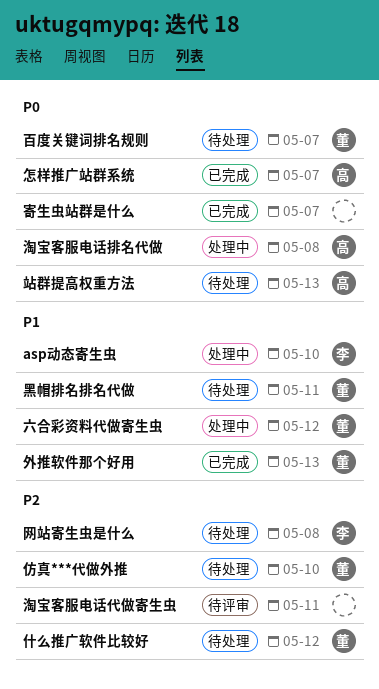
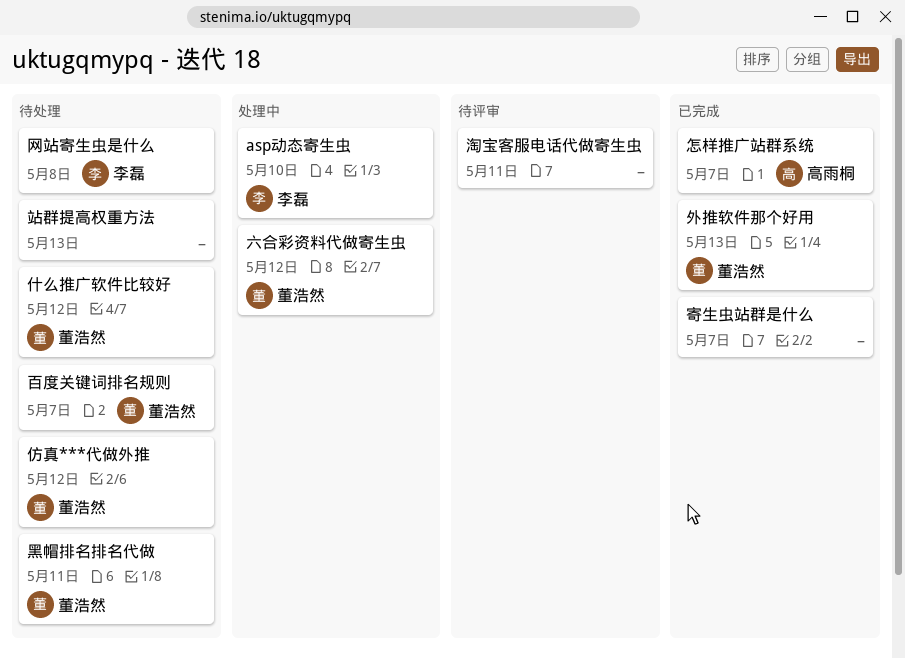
仿真***代做外推, due: May 10 -> May 12
淘宝客服电话排名代做: present -> none
站群提高权重方法, owner: 高雨桐 -> none

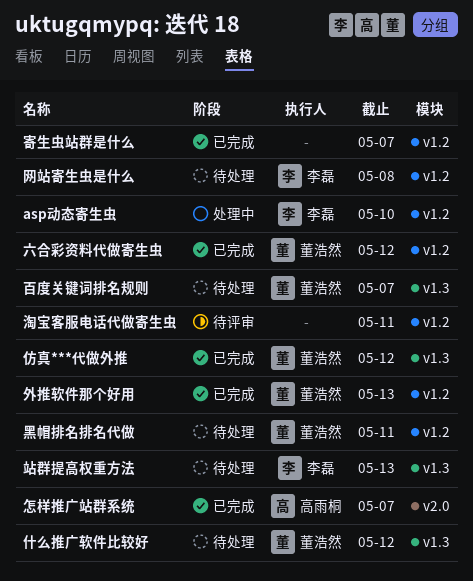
仿真***代做外推, status: 待处理 -> 已完成
六合彩资料代做寄生虫, status: 处理中 -> 已完成
站群提高权重方法, owner: none -> 李磊

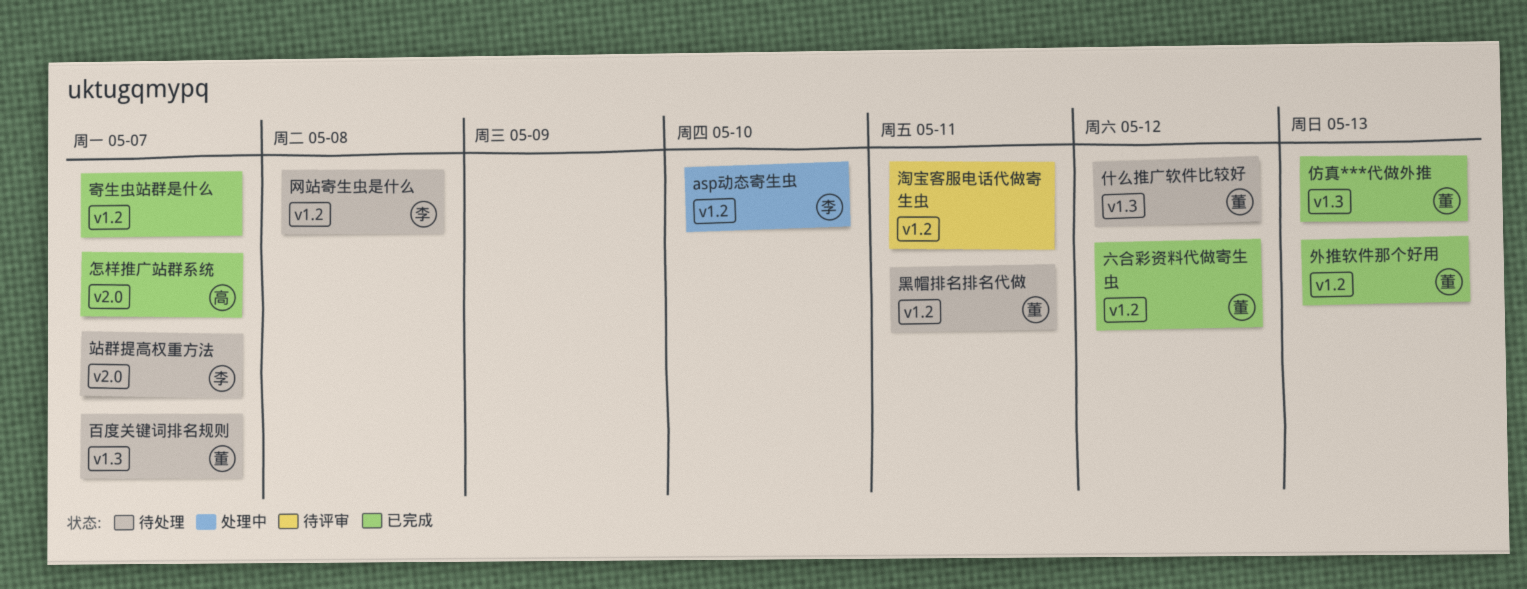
仿真***代做外推, due: May 12 -> May 13
站群提高权重方法, label: v1.3 -> v2.0
站群提高权重方法, due: May 13 -> May 7

